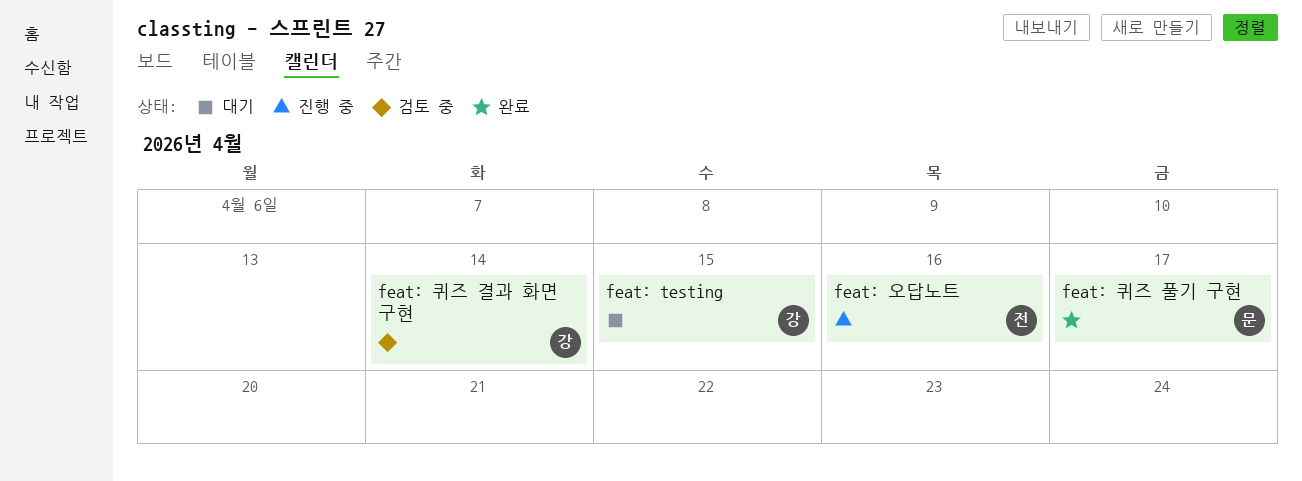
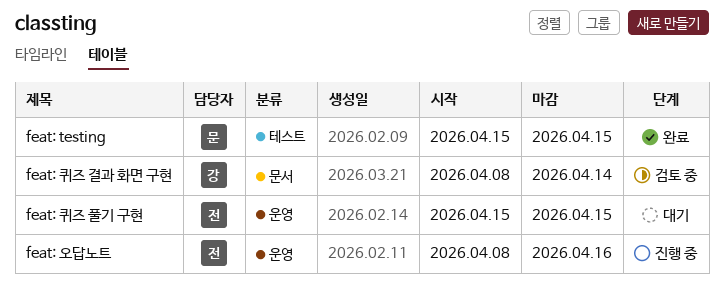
feat: testing, status: 대기 -> 완료
feat: testing, owner: 강 -> 문
feat: 퀴즈 풀기 구현, status: 완료 -> 대기
feat: 퀴즈 풀기 구현, owner: 문 -> 전
feat: 퀴즈 풀기 구현, due: Apr 17 -> Apr 15

